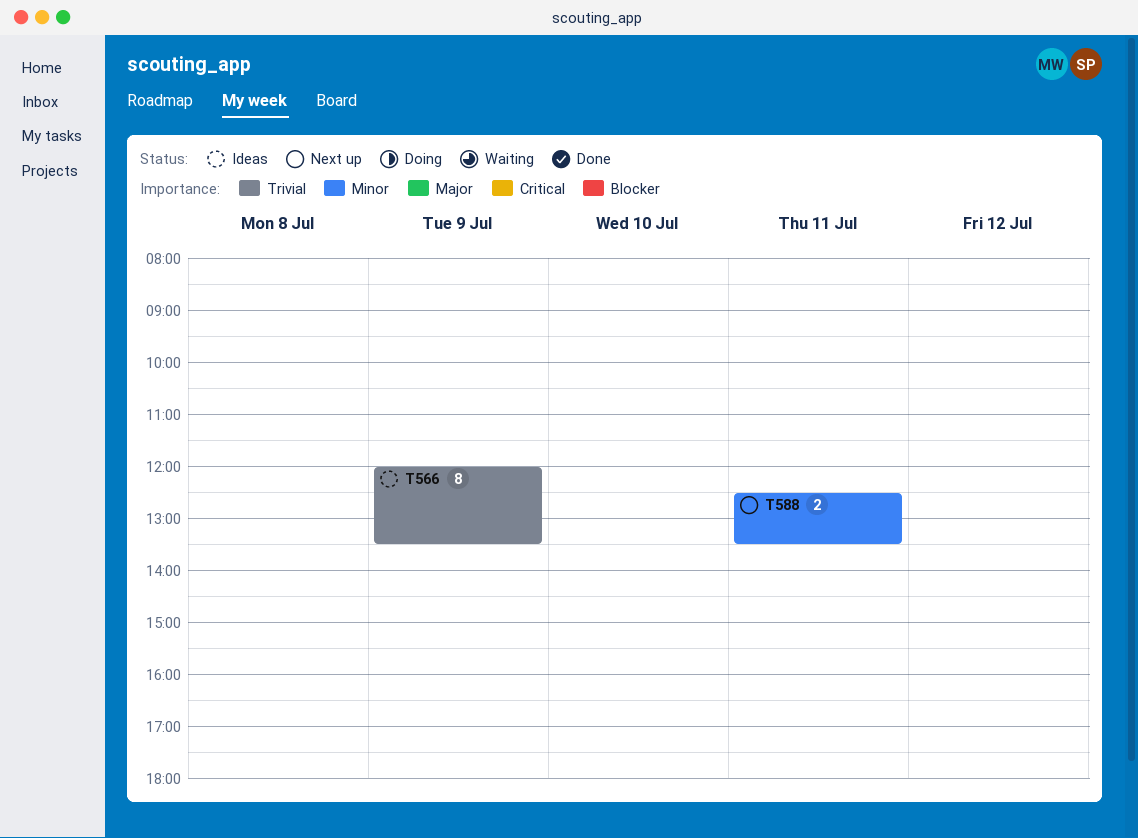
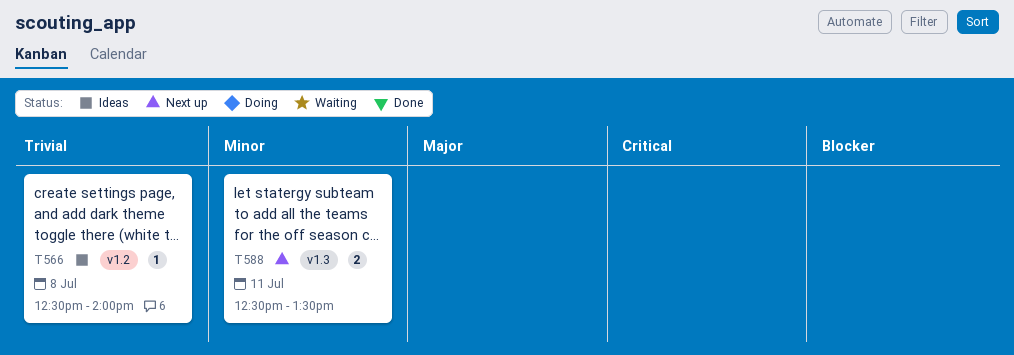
T566, estimate: 8 -> 1
T566, day: Jul 9 -> Jul 8
T566, begins: 12:00 -> 12:30
T566, ends: 13:30 -> 14:00

